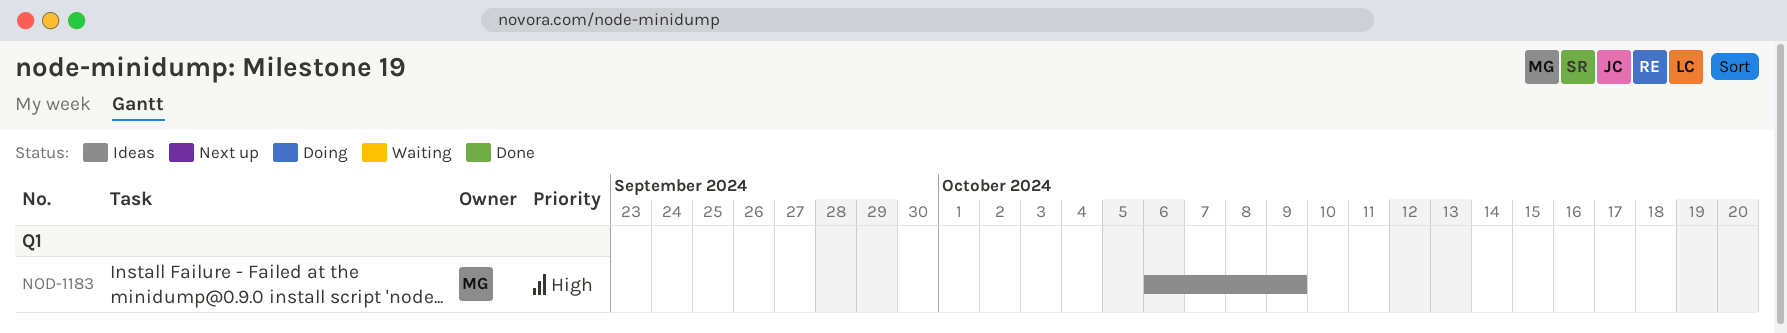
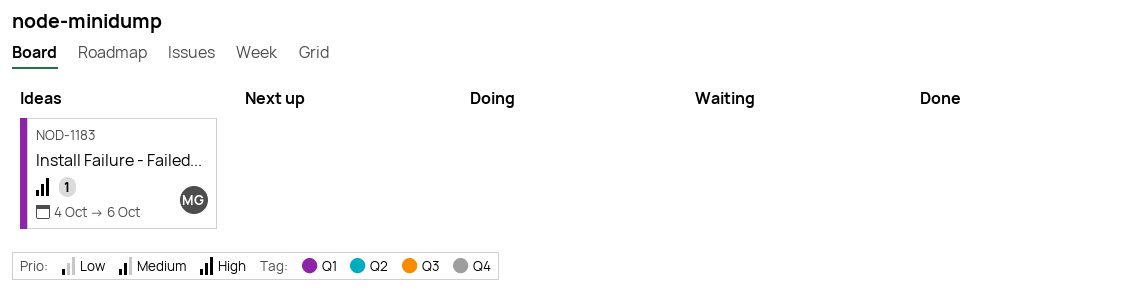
NOD-1183, start: Oct 6 -> Oct 4
NOD-1183, due: Oct 9 -> Oct 6

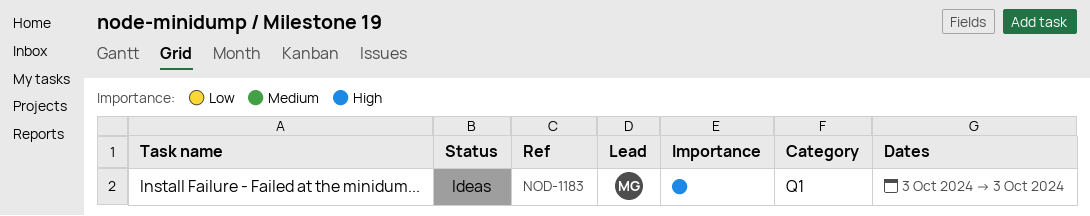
NOD-1183, start: Oct 4 -> Oct 3
NOD-1183, due: Oct 6 -> Oct 3

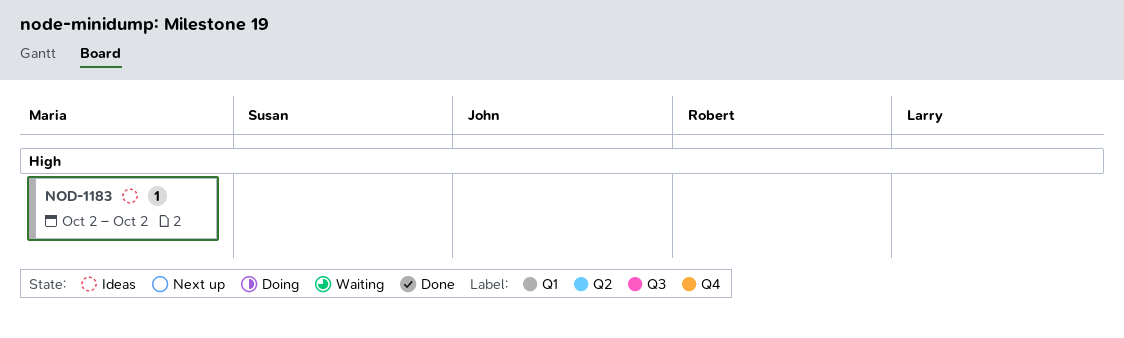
NOD-1183, start: Oct 3 -> Oct 2
NOD-1183, due: Oct 3 -> Oct 2

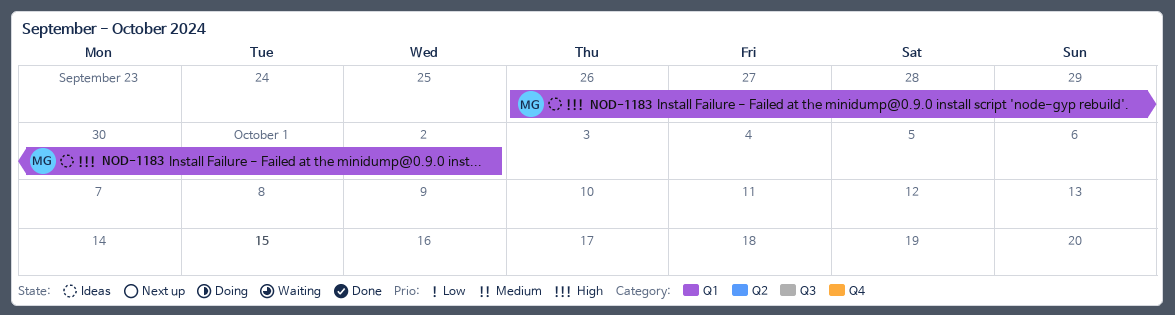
NOD-1183, start: Oct 2 -> Sep 26

